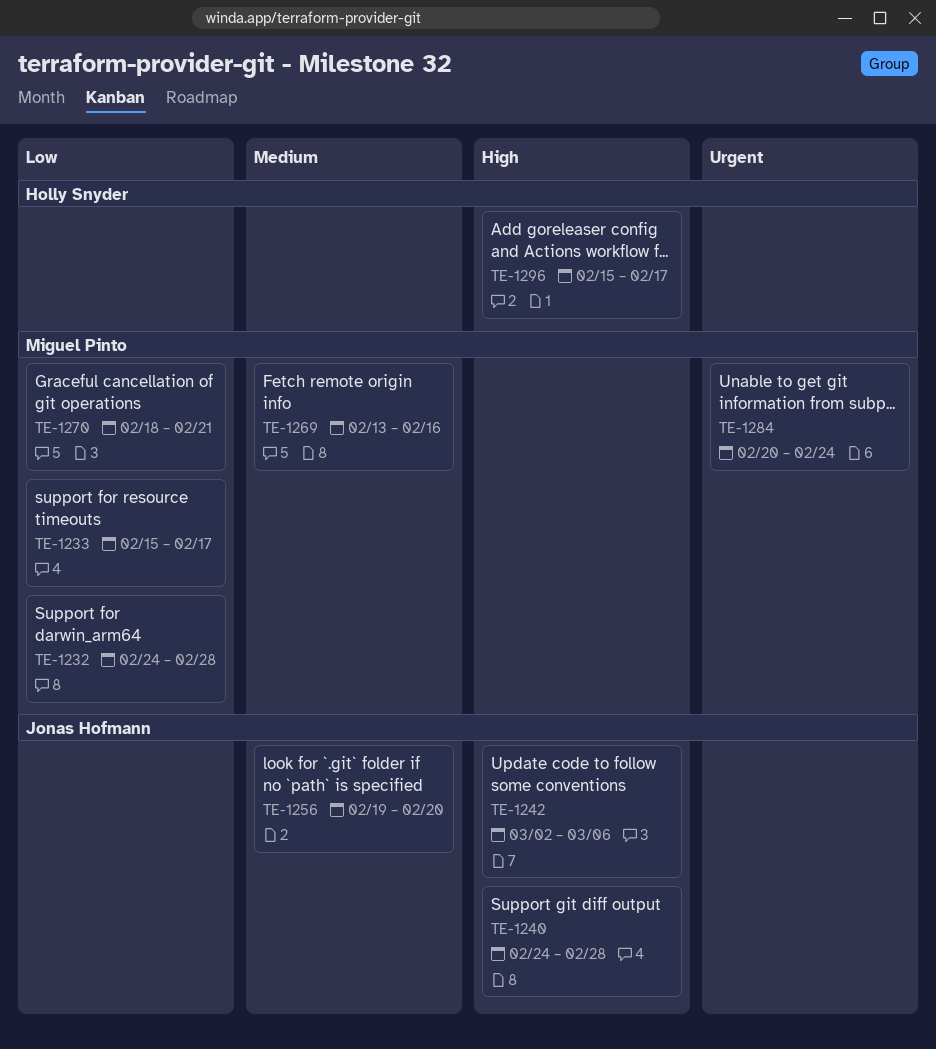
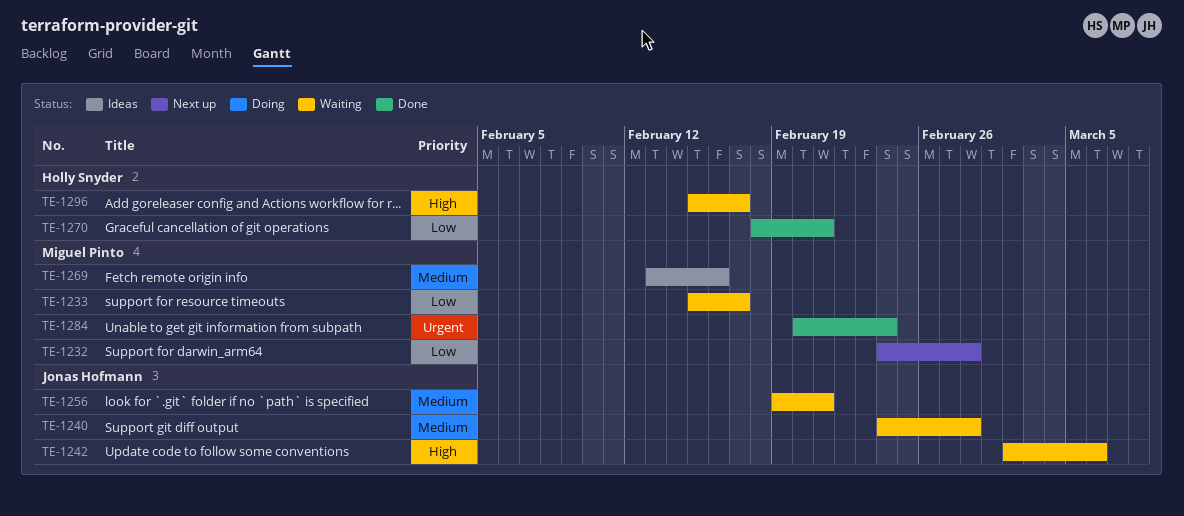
TE-1240, priority: High -> Medium
TE-1256, due: Feb 20 -> Feb 21
TE-1270, owner: Miguel Pinto -> Holly Snyder

